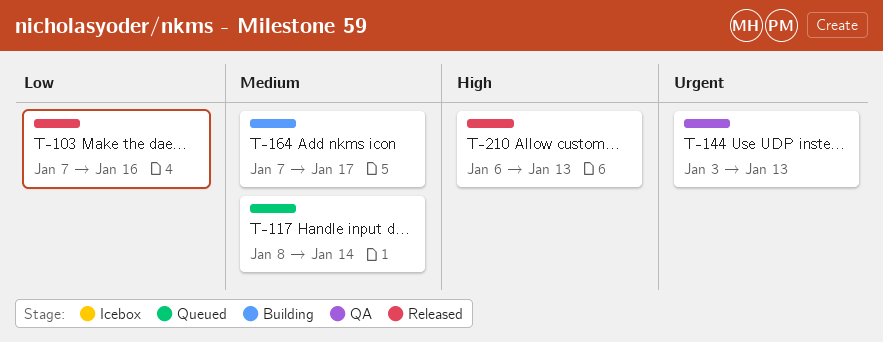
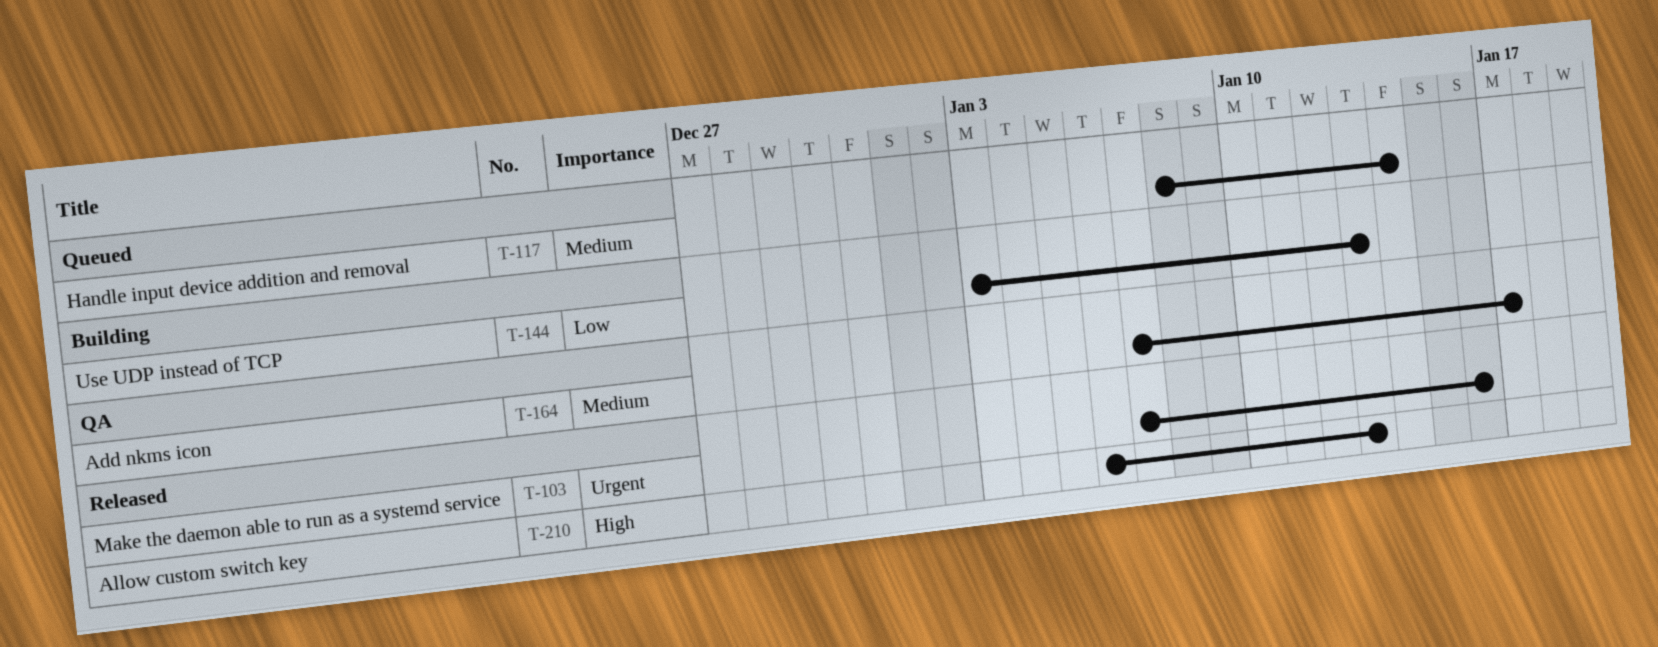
T-103, priority: Low -> Urgent
T-144, status: QA -> Building
T-144, priority: Urgent -> Low
T-164, status: Building -> QA

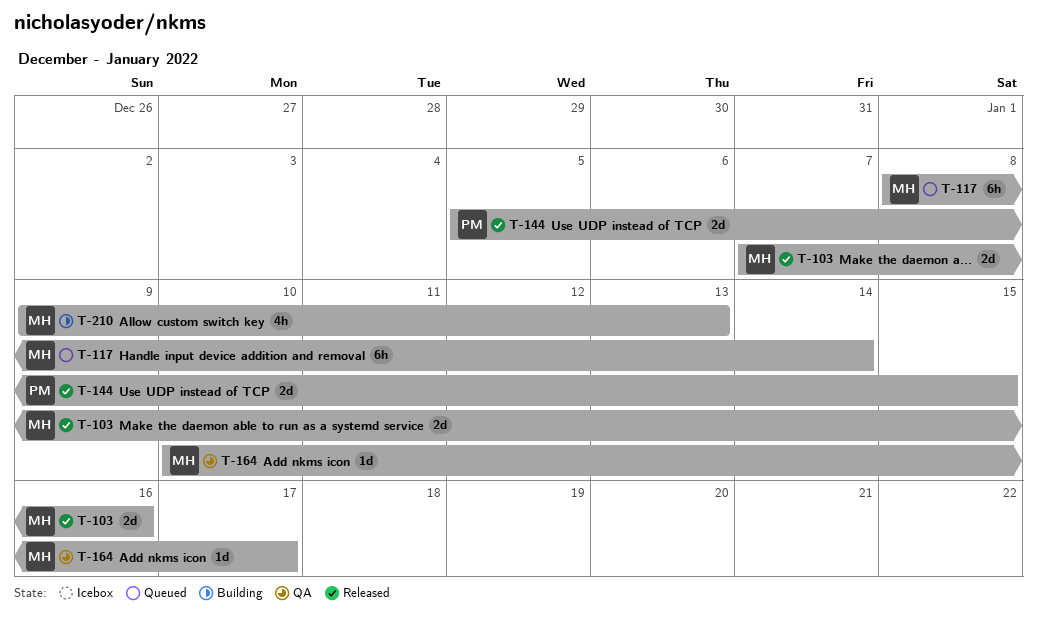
T-144, status: Building -> Released
T-144, start: Jan 3 -> Jan 5
T-144, due: Jan 13 -> Jan 15
T-164, start: Jan 7 -> Jan 10
T-210, status: Released -> Building
T-210, start: Jan 6 -> Jan 9

